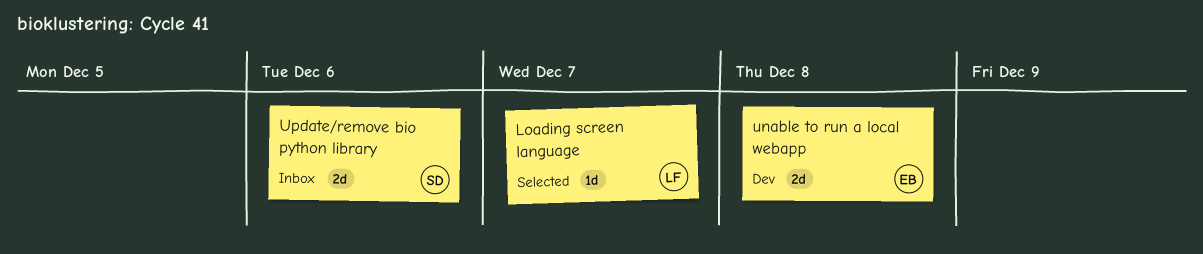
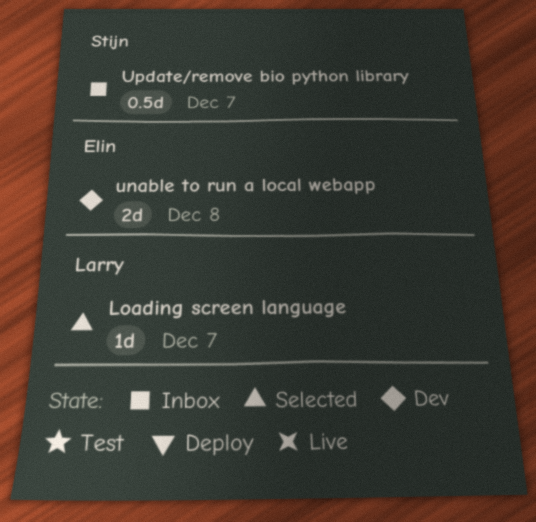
Update/remove bio python library, estimate: 2d -> 0.5d
Update/remove bio python library, due: Dec 6 -> Dec 7

